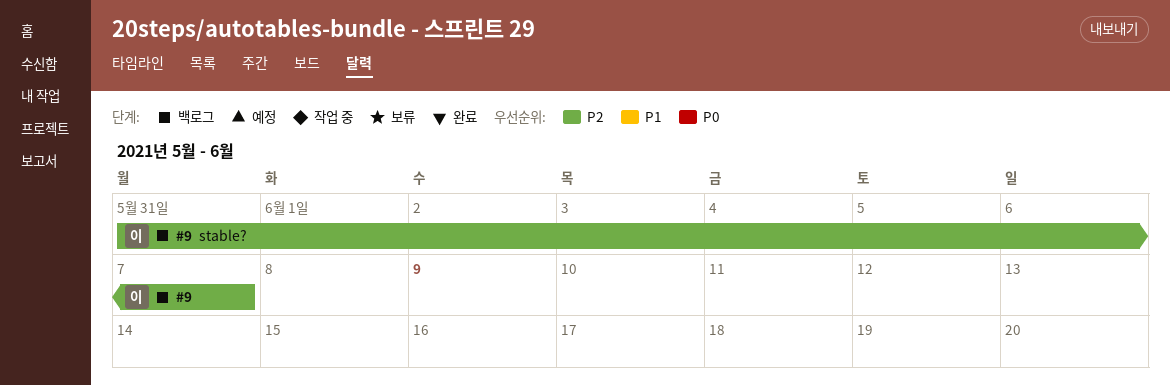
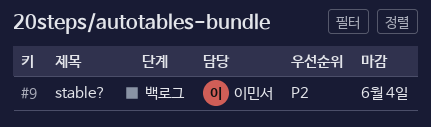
#9, due: Jun 7 -> Jun 4

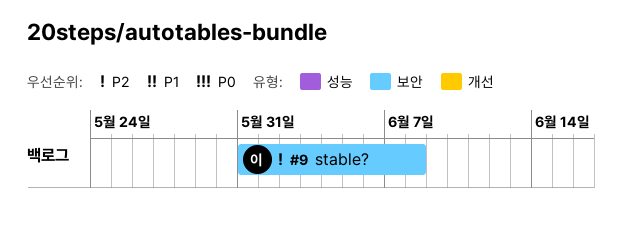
#9, due: Jun 4 -> Jun 8

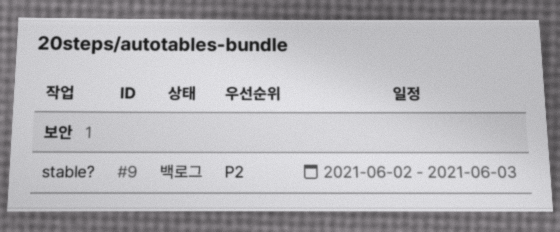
#9, start: May 31 -> Jun 2
#9, due: Jun 8 -> Jun 3

